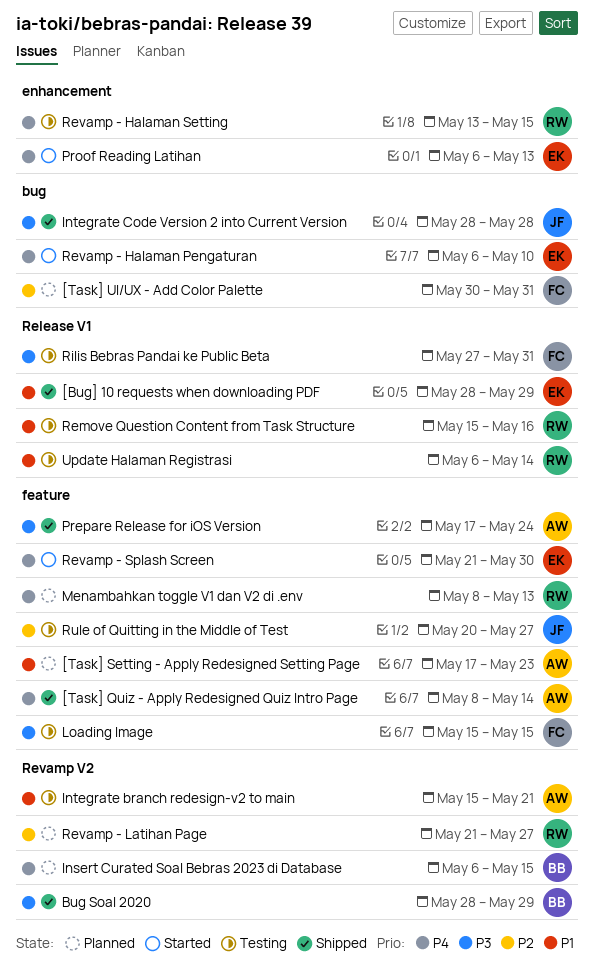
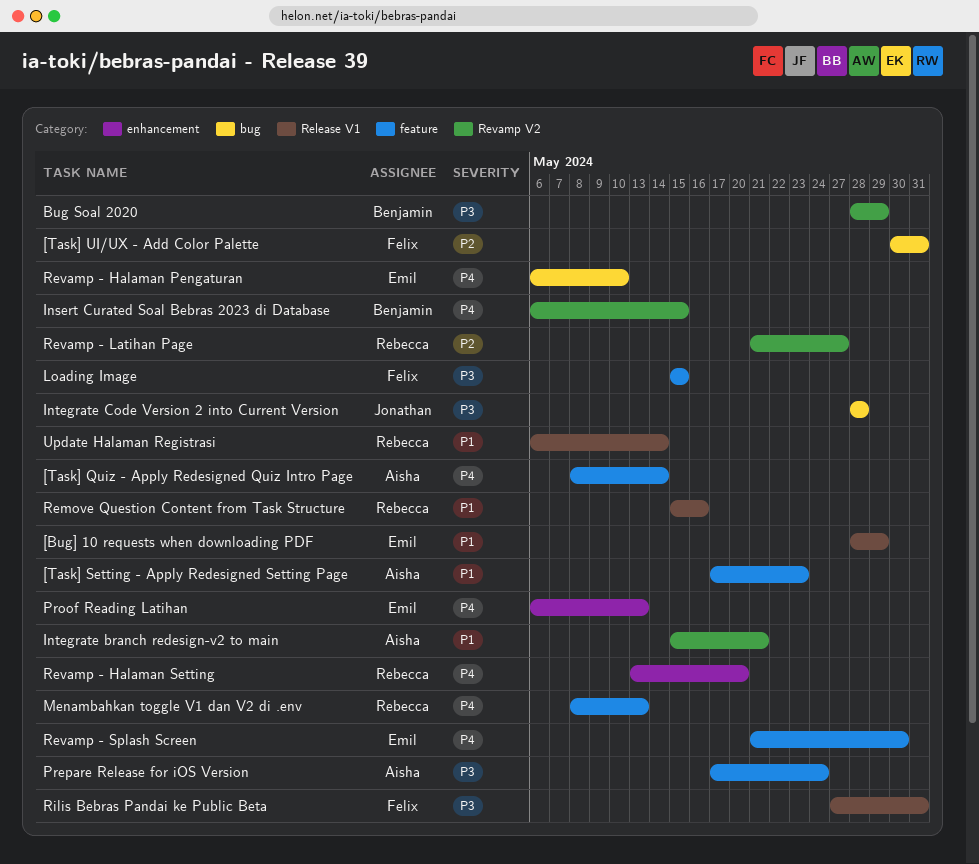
Revamp - Halaman Setting, due: May 15 -> May 20
Rule of Quitting in the Middle of Test: present -> none

